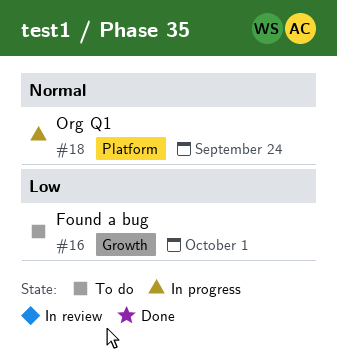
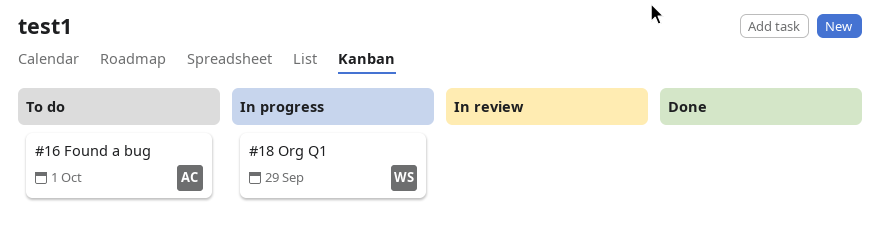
#18, due: Sep 24 -> Sep 29

